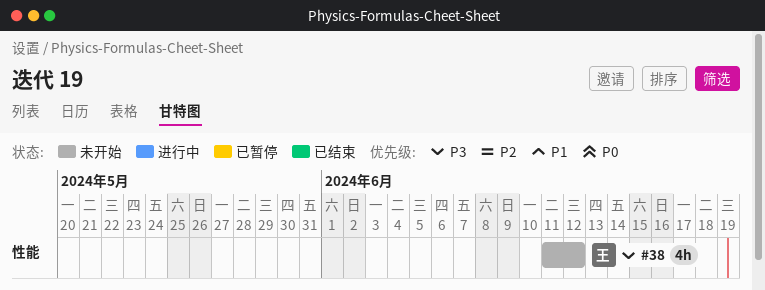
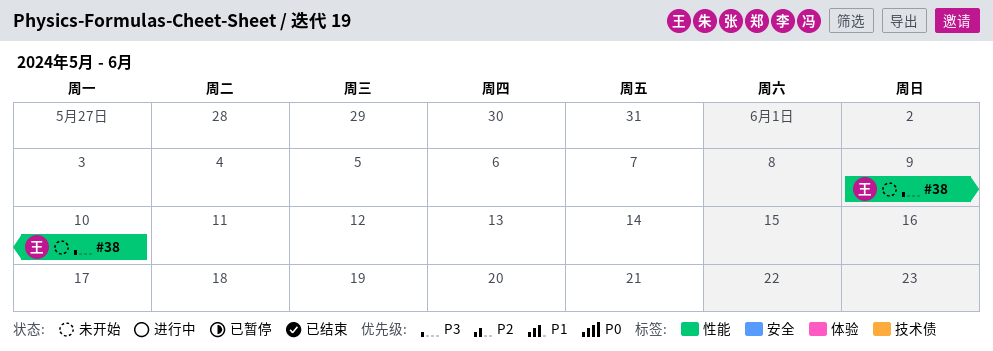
#38, start: Jun 11 -> Jun 9
#38, due: Jun 12 -> Jun 10

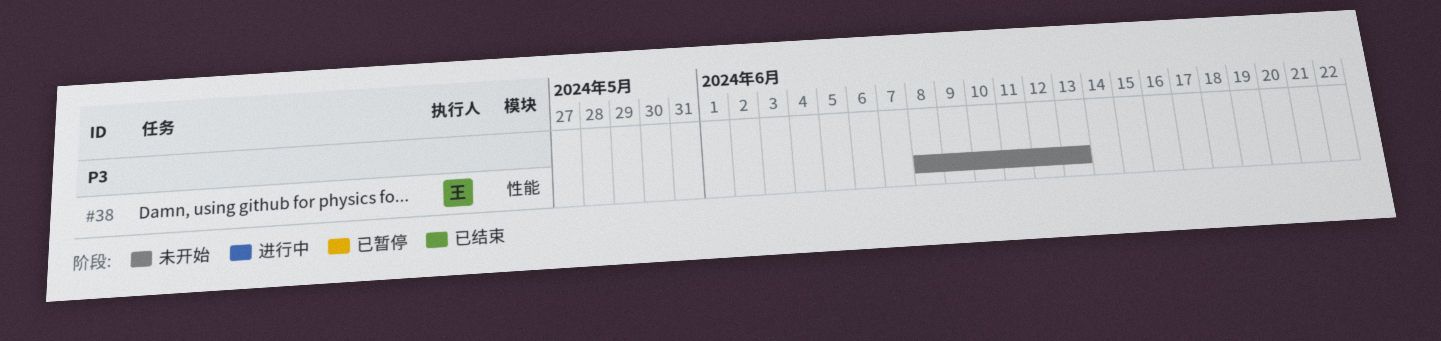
#38, start: Jun 9 -> Jun 8
#38, due: Jun 10 -> Jun 13

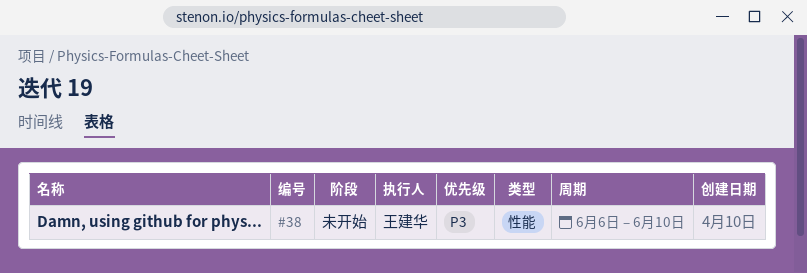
#38, start: Jun 8 -> Jun 6
#38, due: Jun 13 -> Jun 10

